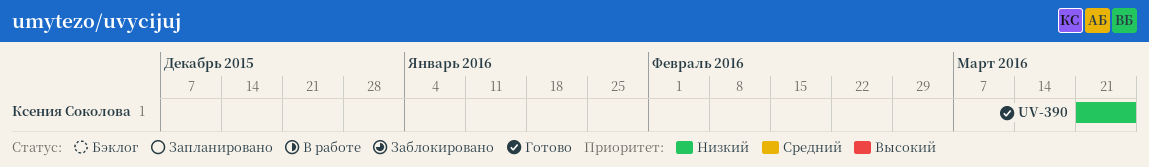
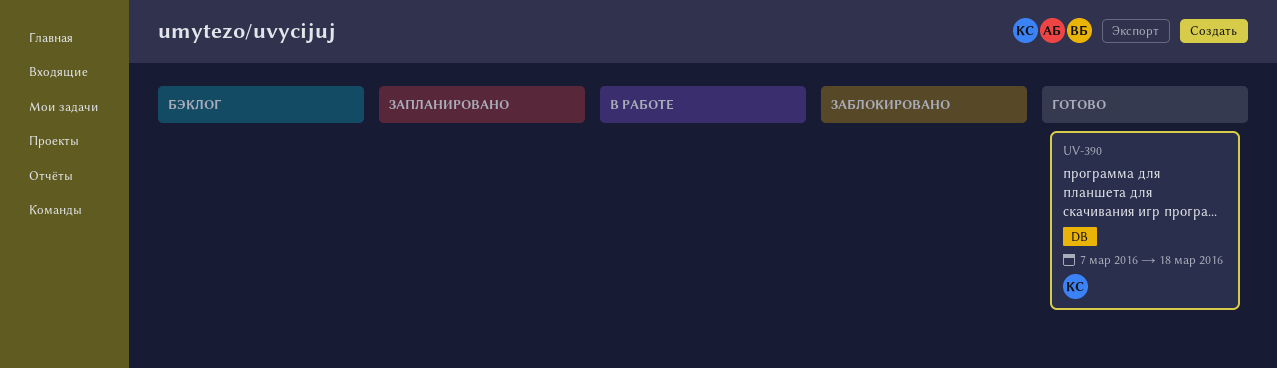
UV-390, start: Mar 21 -> Mar 7
UV-390, due: Mar 25 -> Mar 18

